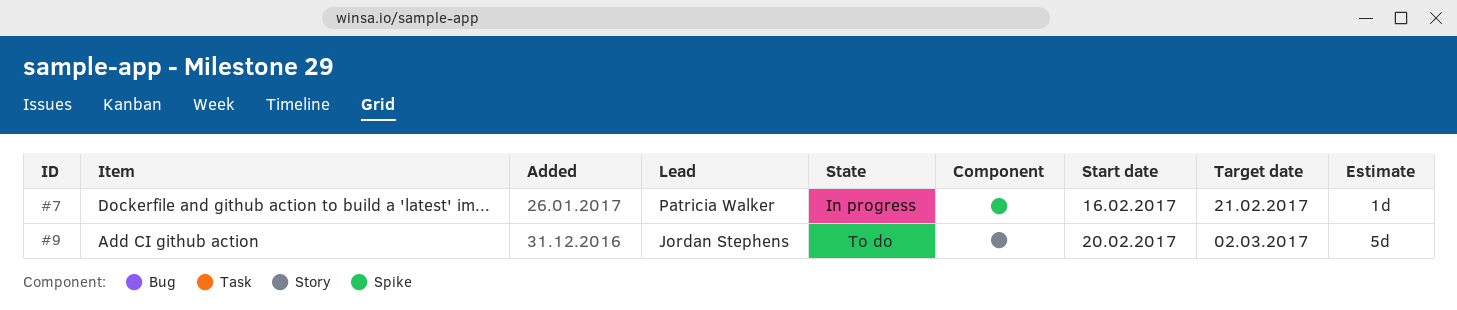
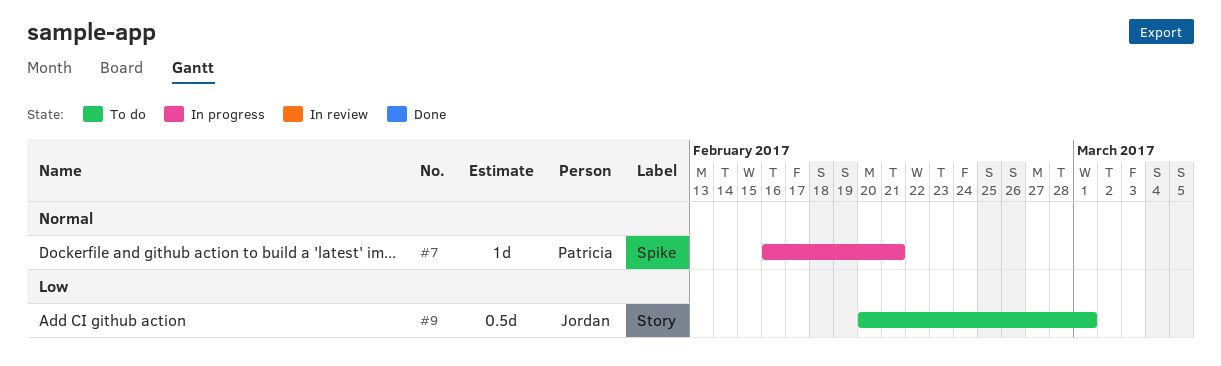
#9, estimate: 5d -> 0.5d
#9, due: Mar 2 -> Mar 1

